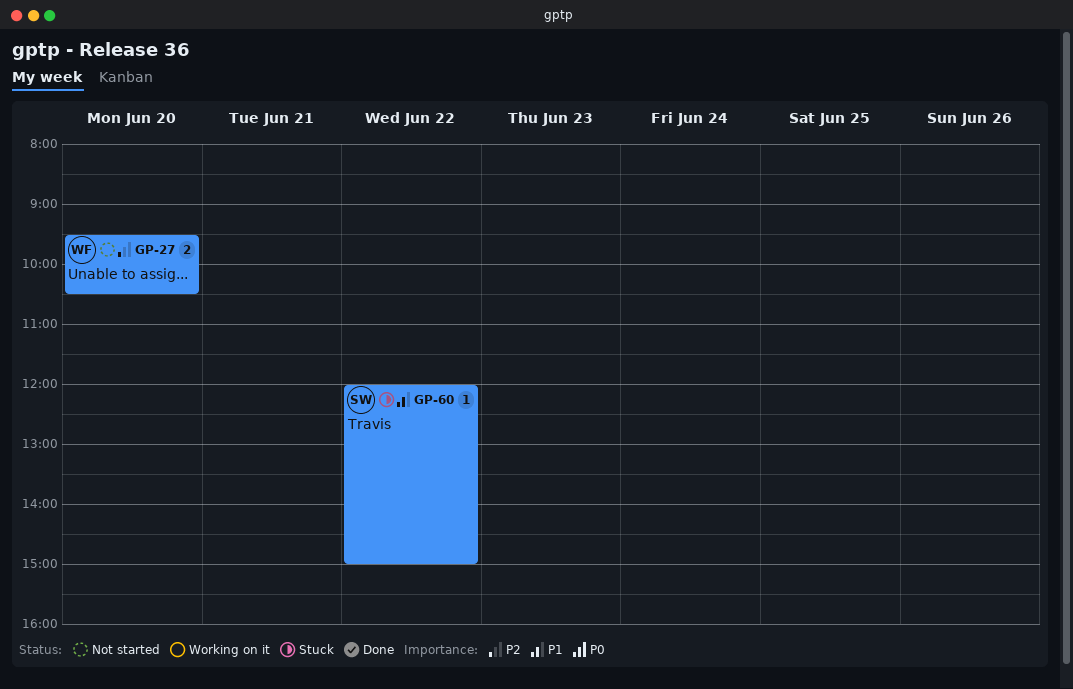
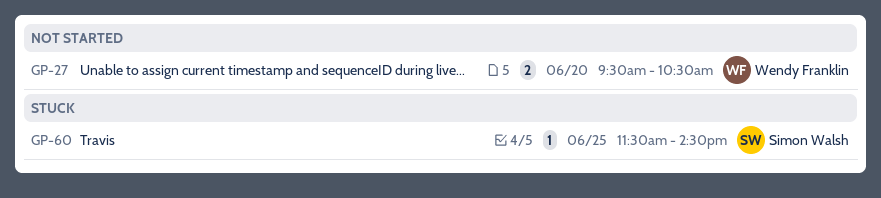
GP-60, day: Jun 22 -> Jun 25
GP-60, begins: 12:00 -> 11:30
GP-60, ends: 15:00 -> 14:30

